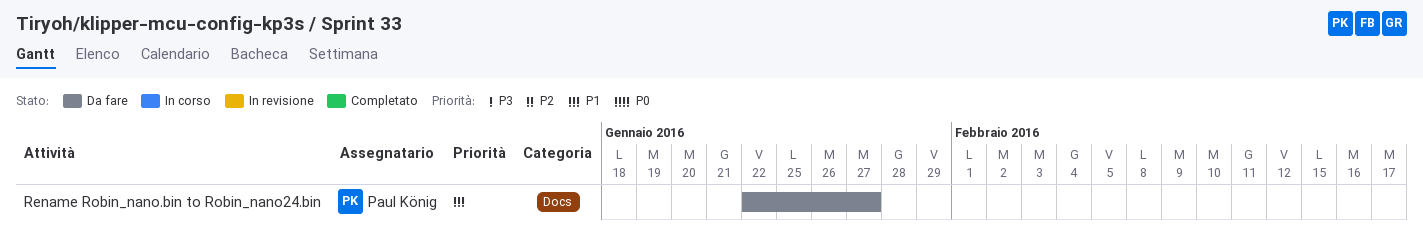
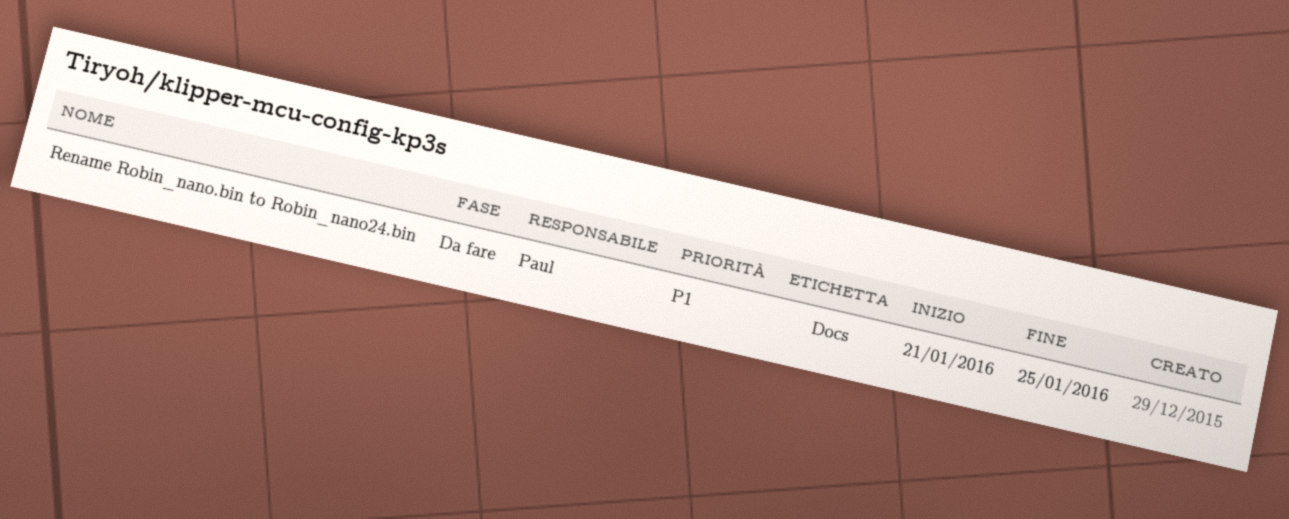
Rename Robin_nano.bin to Robin_nano24.bin, start: Jan 22 -> Jan 21
Rename Robin_nano.bin to Robin_nano24.bin, due: Jan 27 -> Jan 25

